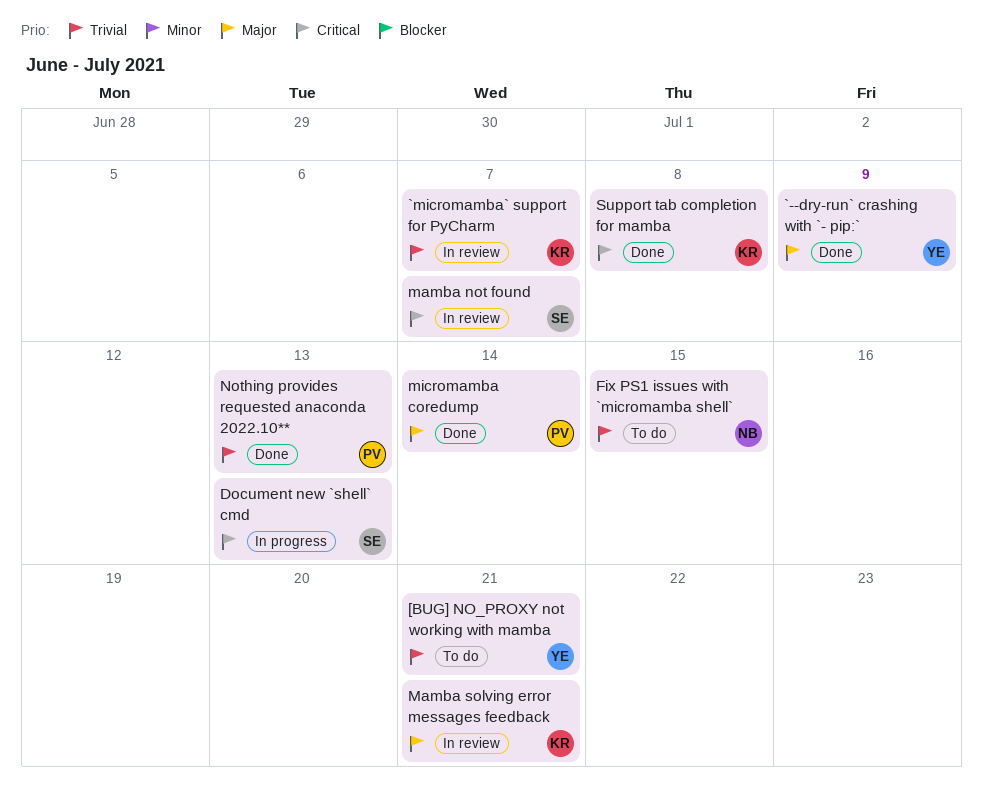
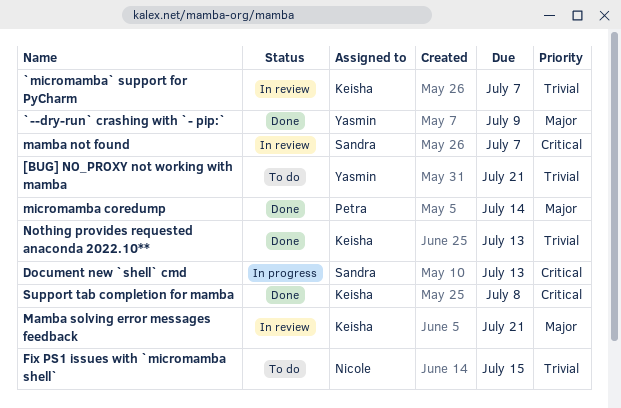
Nothing provides requested anaconda 2022.10**, owner: Petra -> Keisha

